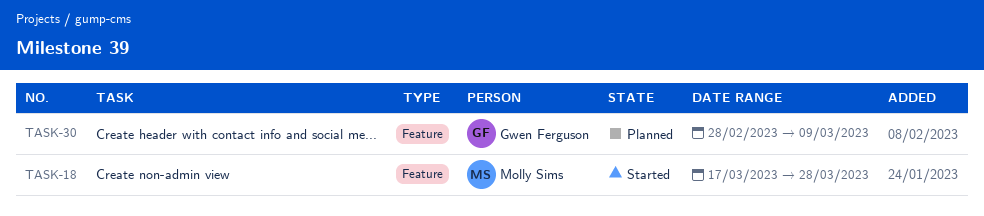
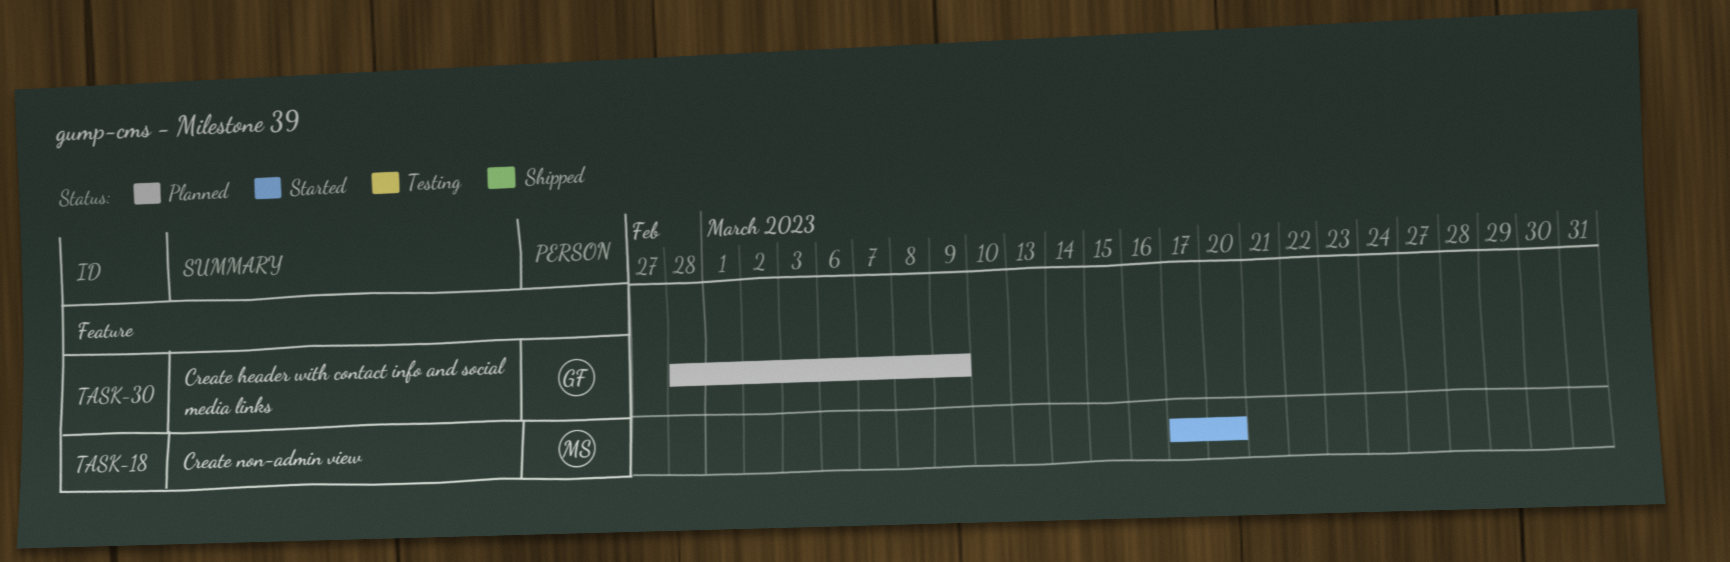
TASK-18, due: Mar 28 -> Mar 20

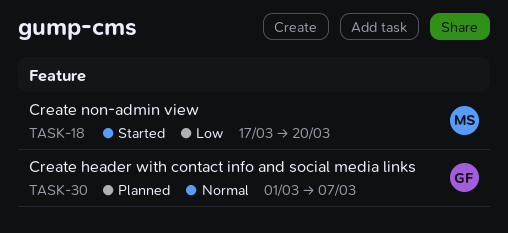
TASK-30, start: Feb 28 -> Mar 1
TASK-30, due: Mar 9 -> Mar 7

